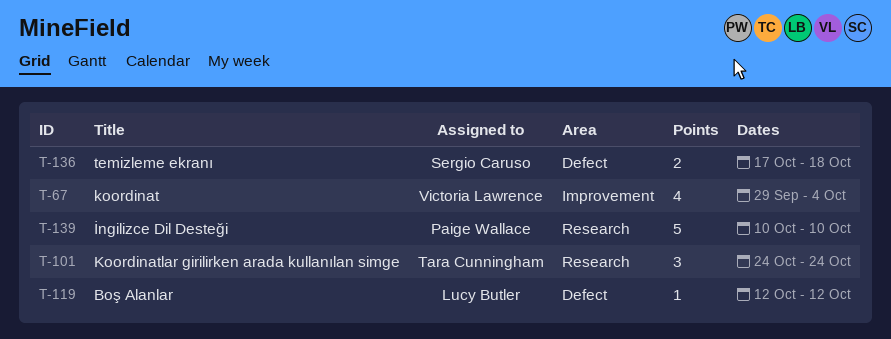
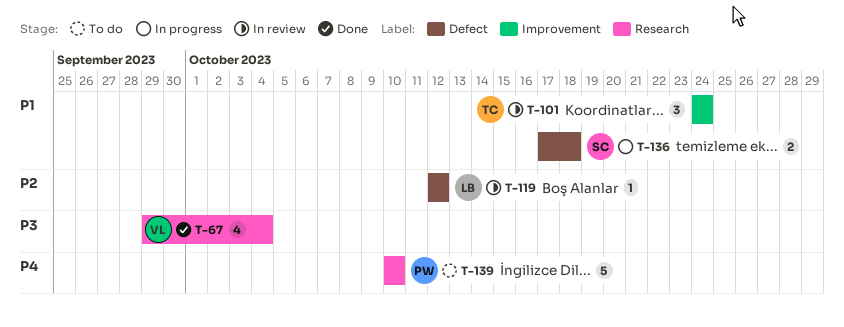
T-67, label: Improvement -> Research
T-101, label: Research -> Improvement

